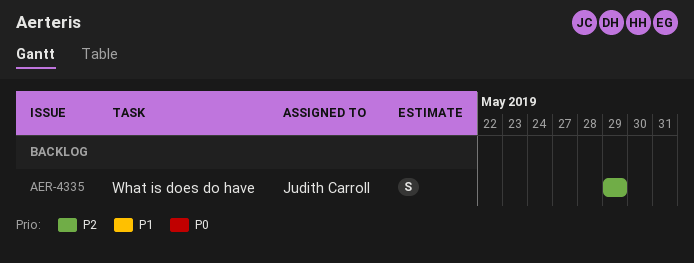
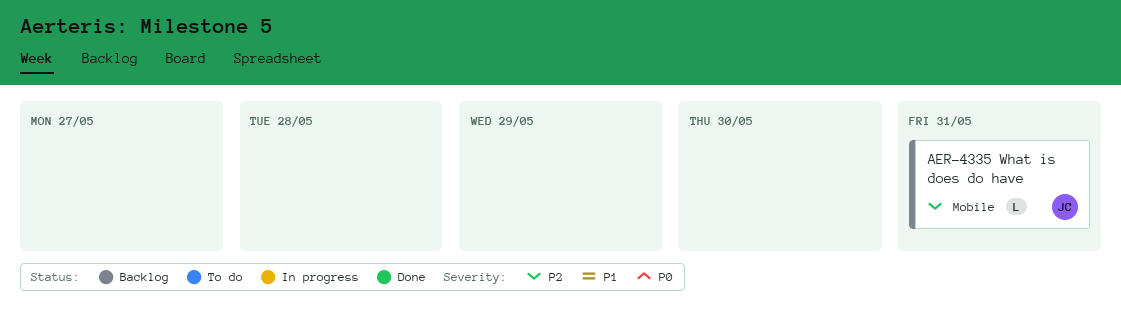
AER-4335, estimate: S -> L
AER-4335, due: May 29 -> May 31

